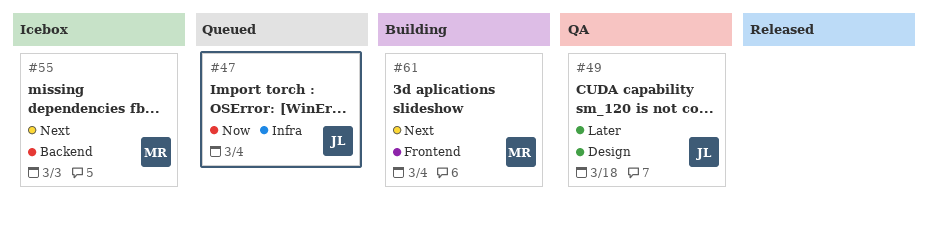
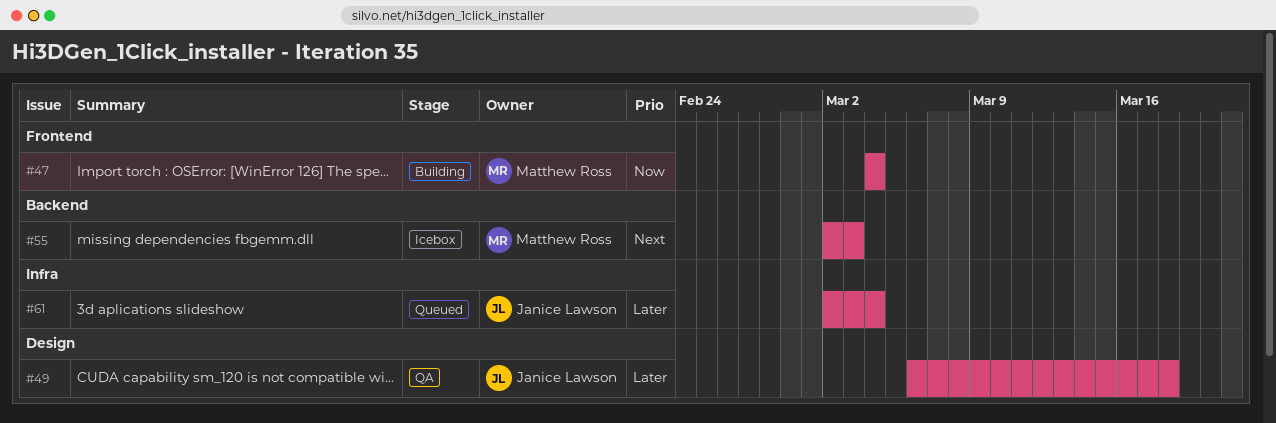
#47, status: Queued -> Building
#47, owner: Janice Lawson -> Matthew Ross
#47, label: Infra -> Frontend
#61, status: Building -> Queued
#61, owner: Matthew Ross -> Janice Lawson
#61, priority: Next -> Later
#61, label: Frontend -> Infra

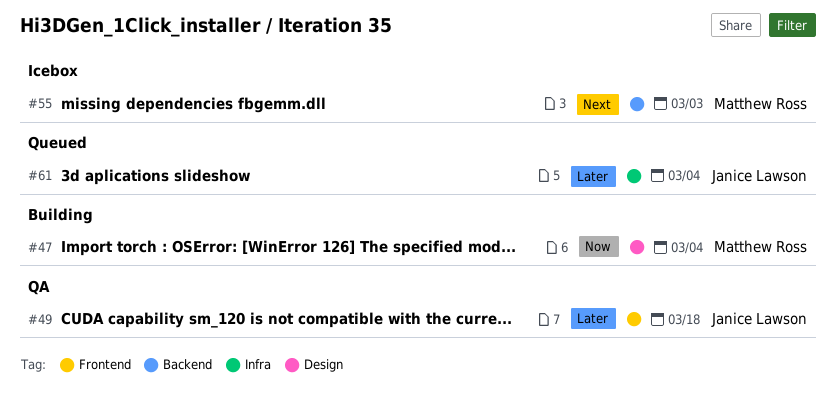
#47, label: Frontend -> Design
#49, label: Design -> Frontend

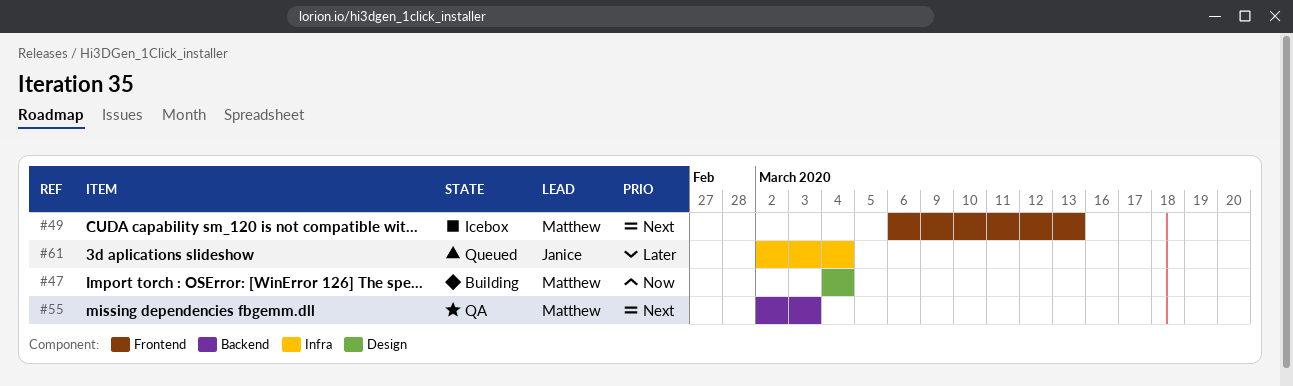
#49, status: QA -> Icebox
#49, owner: Janice Lawson -> Matthew Ross
#49, priority: Later -> Next
#49, due: Mar 18 -> Mar 13
#55, status: Icebox -> QA

